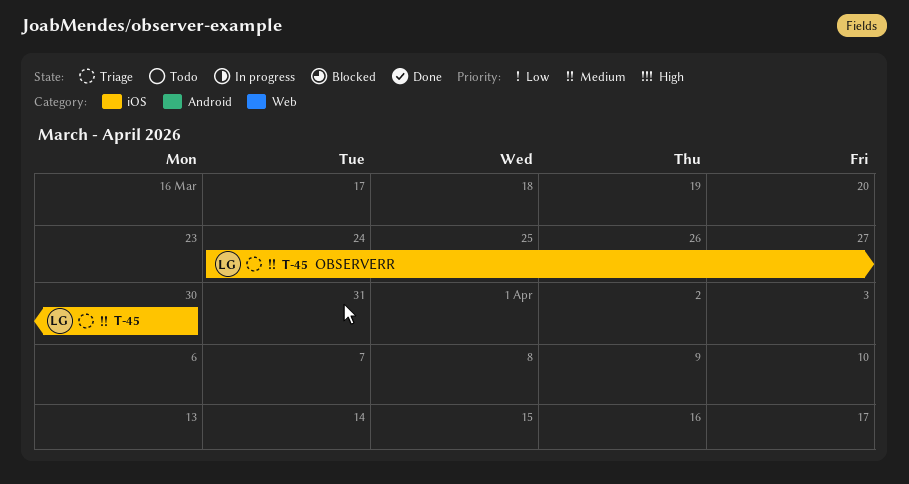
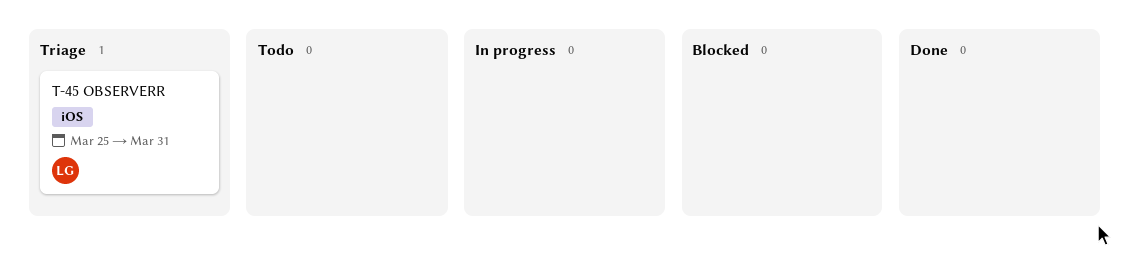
T-45, start: Mar 24 -> Mar 25
T-45, due: Mar 30 -> Mar 31

